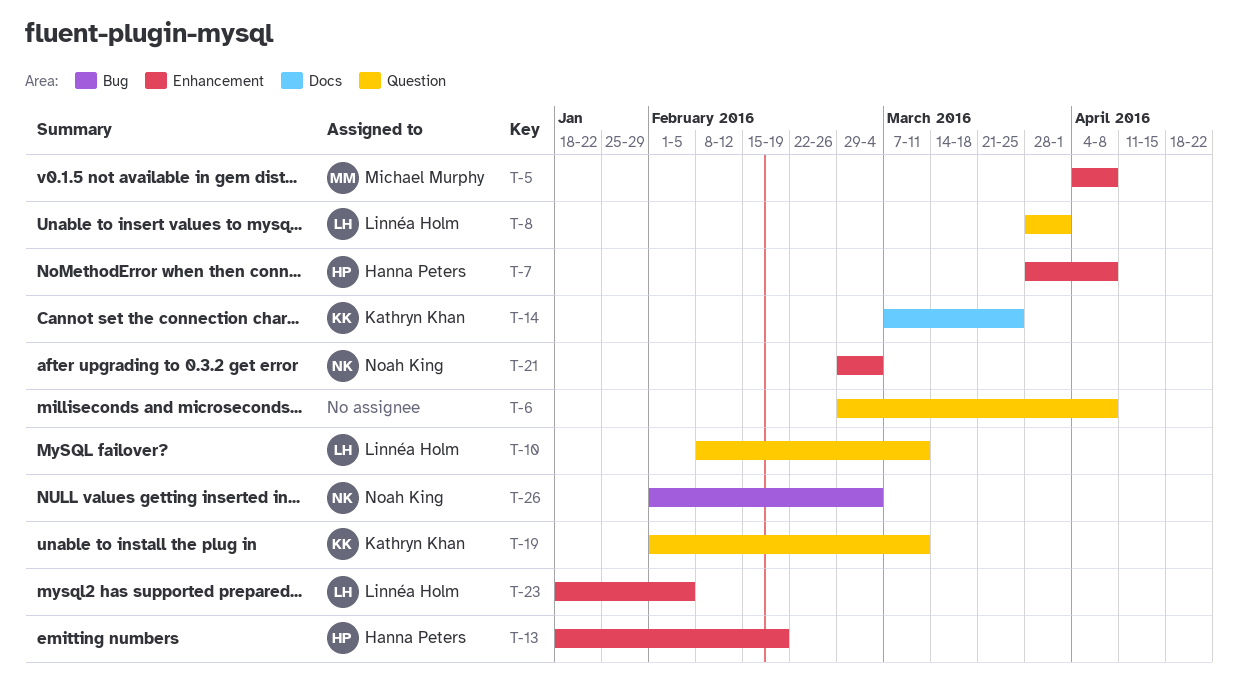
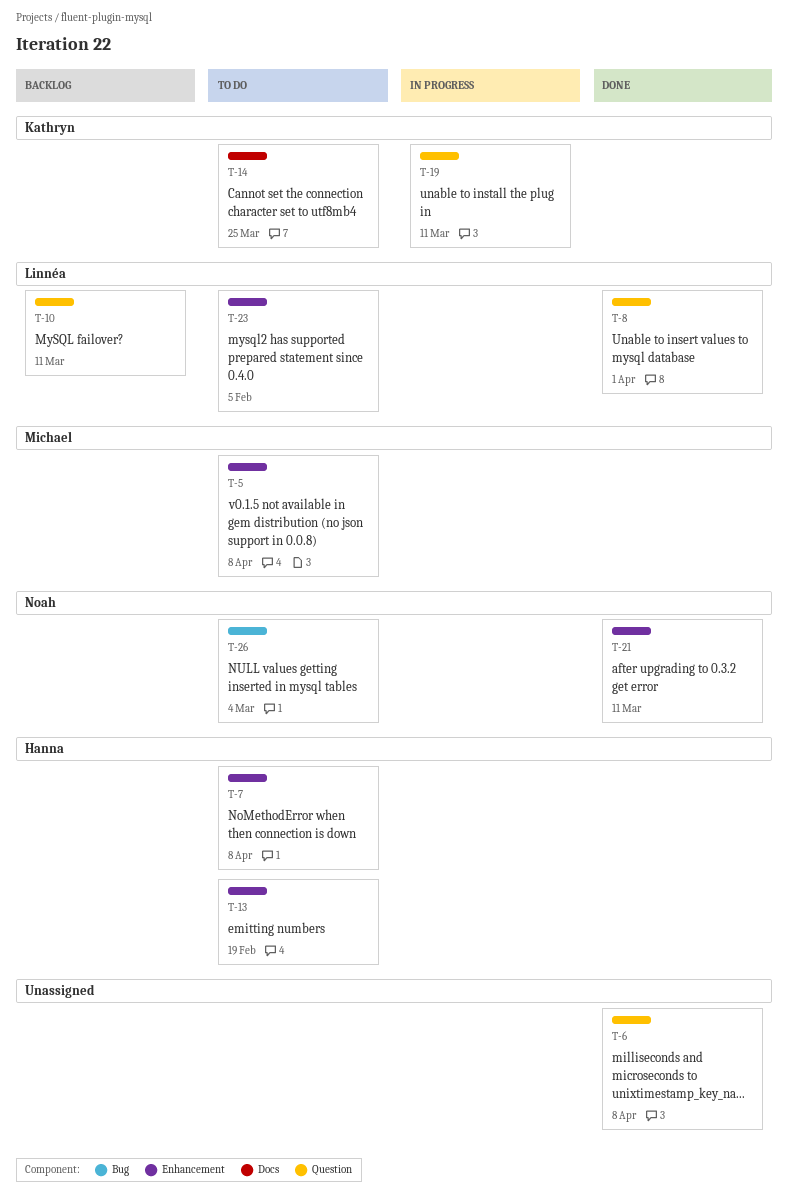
T-21, due: Mar 4 -> Mar 11

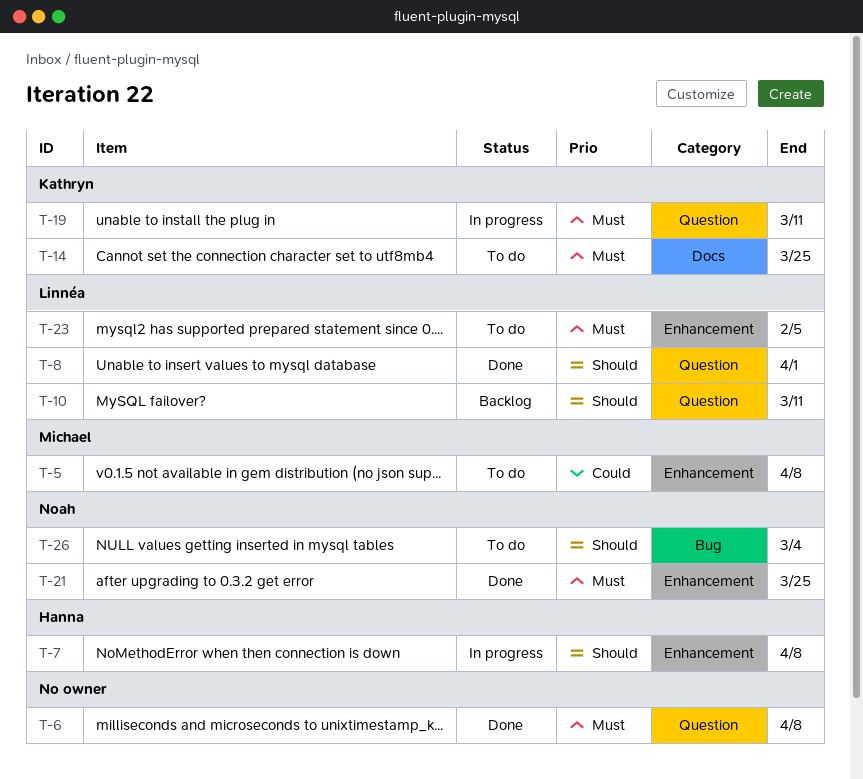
T-7, status: To do -> In progress
T-13: present -> none
T-21, due: Mar 11 -> Mar 25

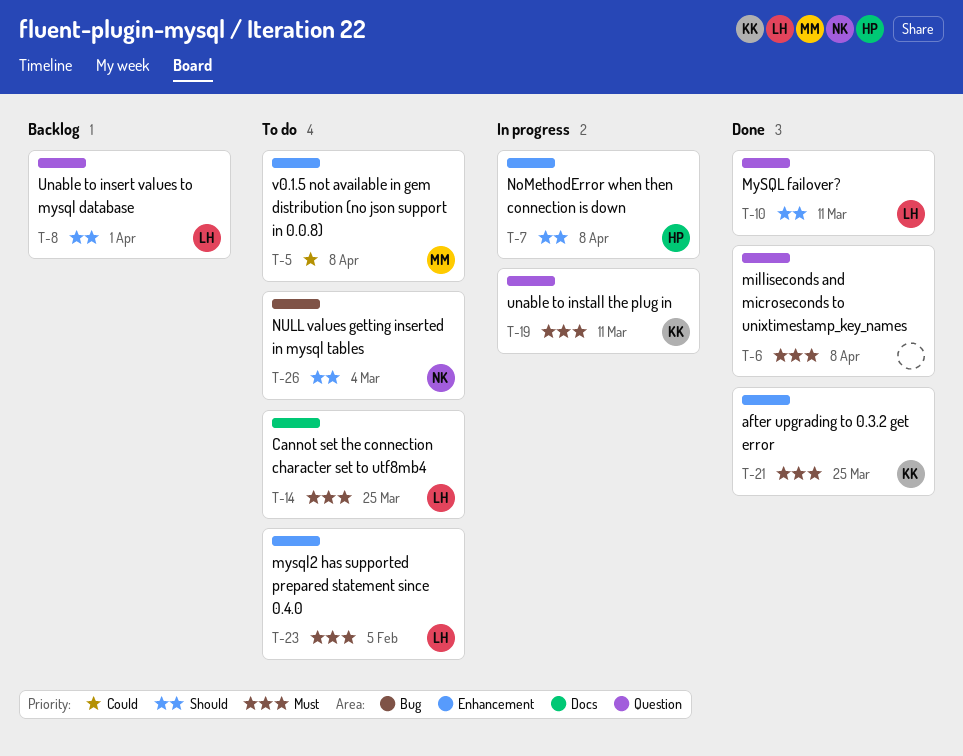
T-8, status: Done -> Backlog
T-10, status: Backlog -> Done
T-14, owner: Kathryn -> Linnéa
T-21, owner: Noah -> Kathryn

